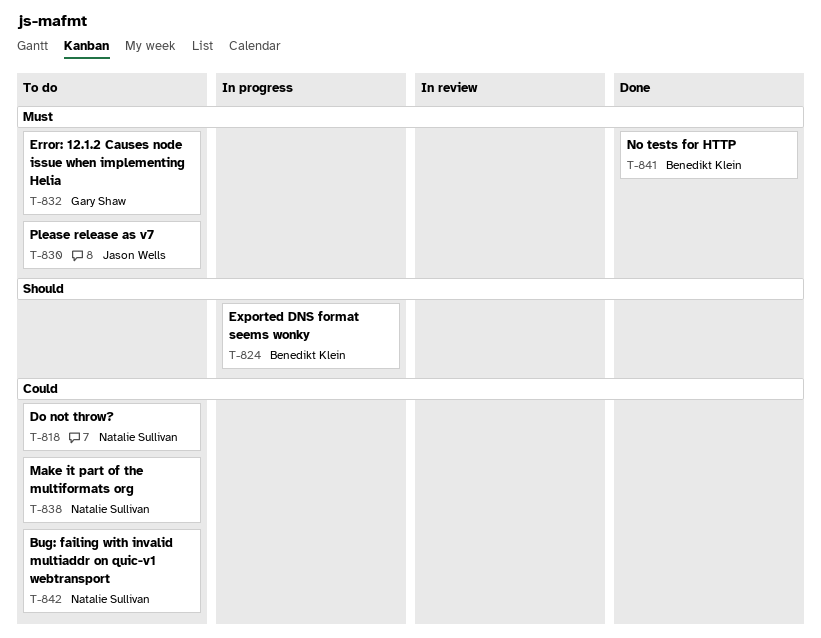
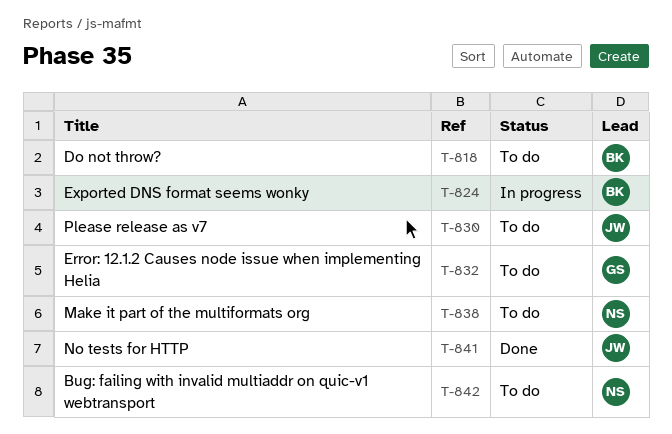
T-818, owner: Natalie Sullivan -> Benedikt Klein
T-841, owner: Benedikt Klein -> Jason Wells

